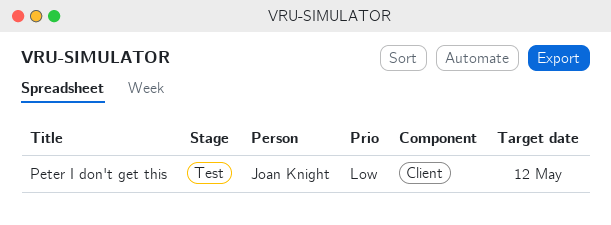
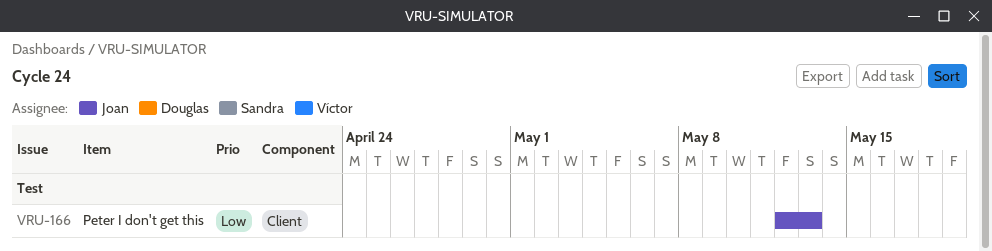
Peter I don't get this, due: May 12 -> May 13

